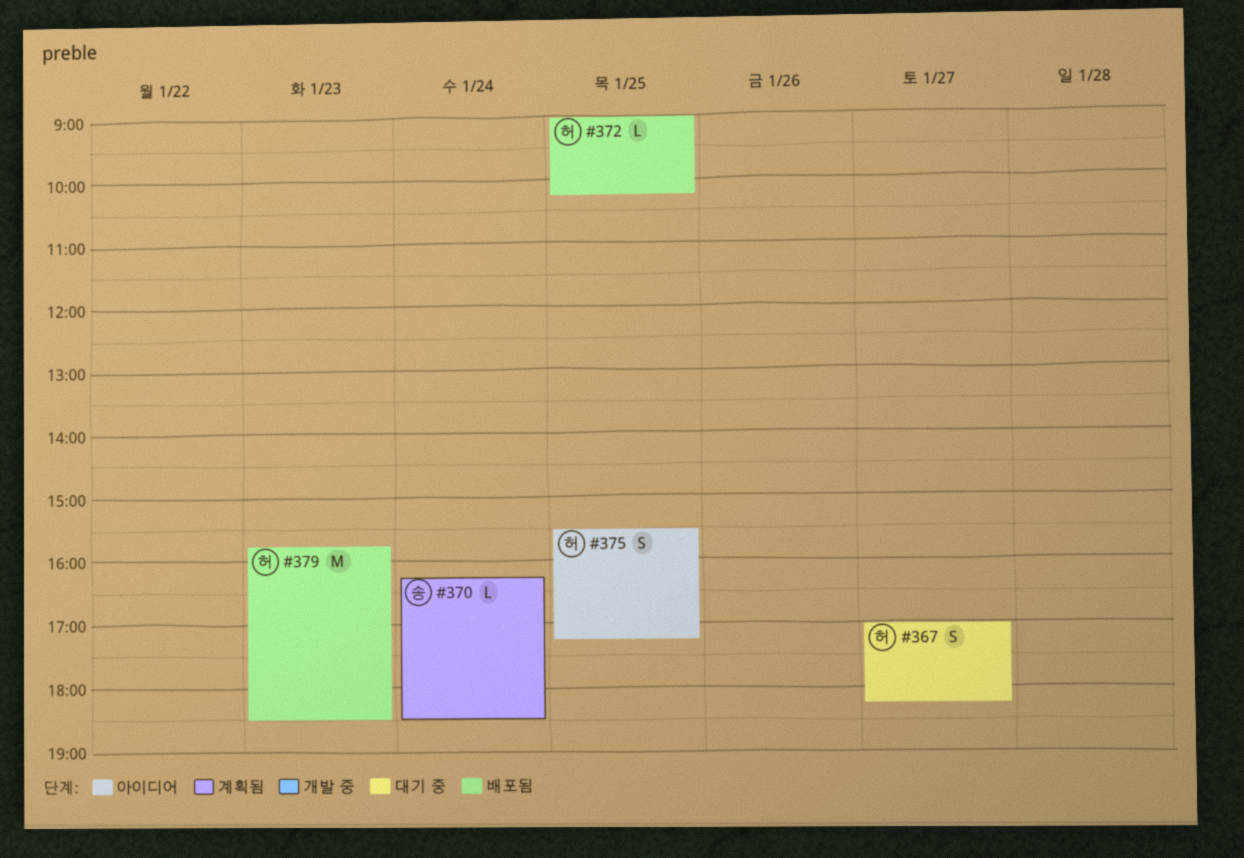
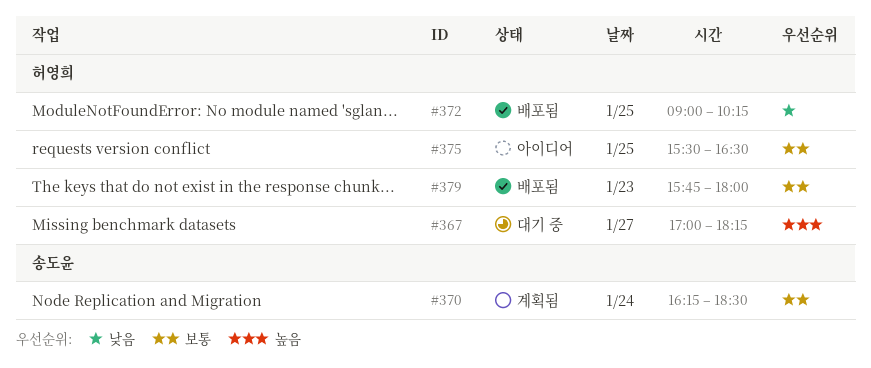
#375, ends: 17:15 -> 16:30
#379, ends: 18:30 -> 18:00

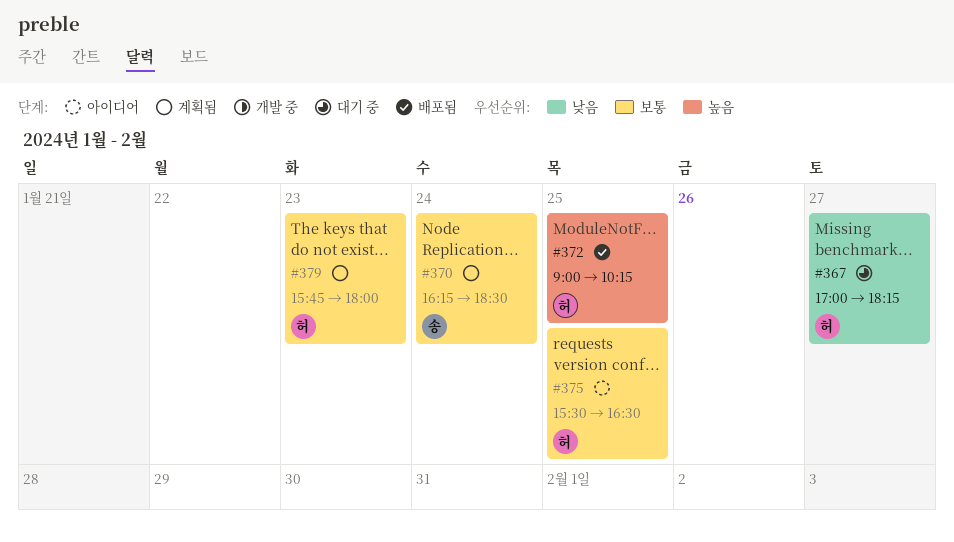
#367, priority: 높음 -> 낮음
#372, priority: 낮음 -> 높음
#379, status: 배포됨 -> 계획됨

